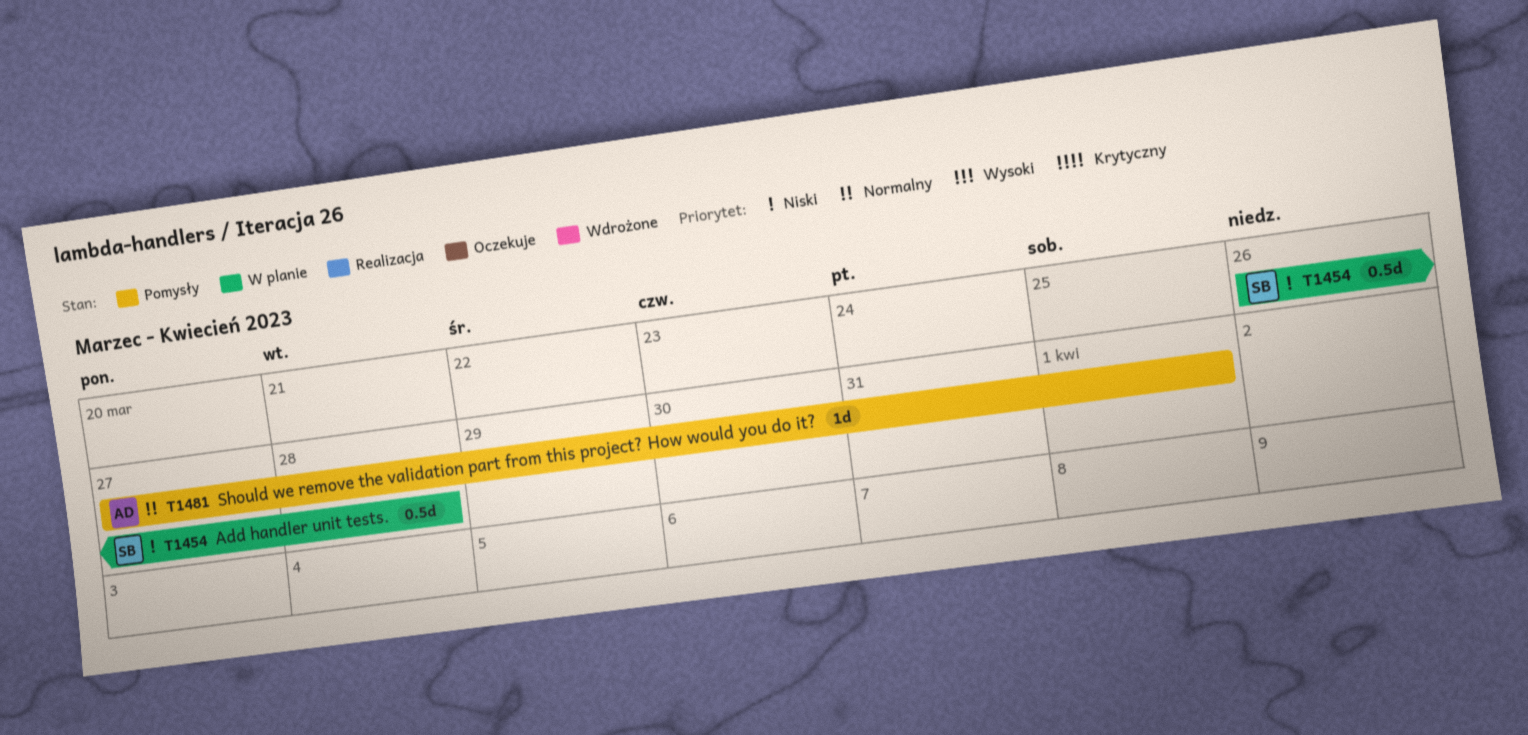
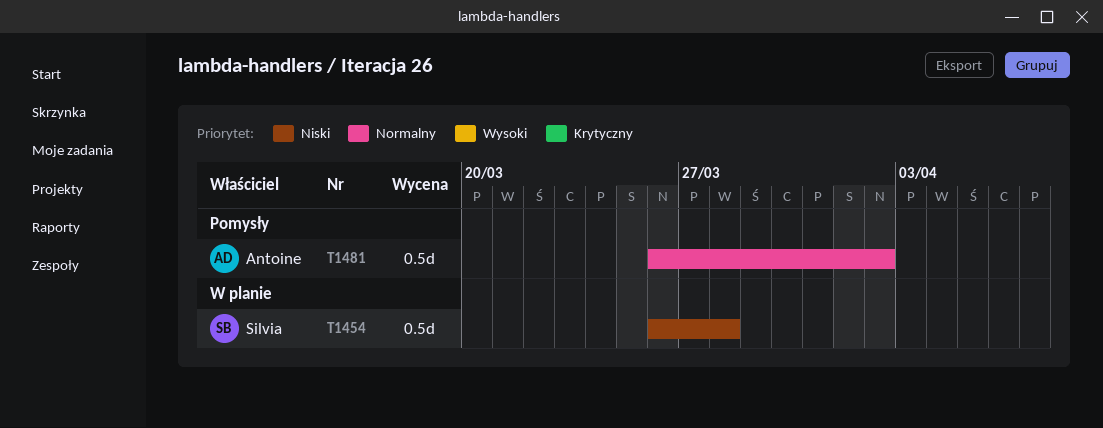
T1481, estimate: 1d -> 0.5d
T1481, start: Mar 27 -> Mar 26
T1481, due: Apr 1 -> Apr 2

